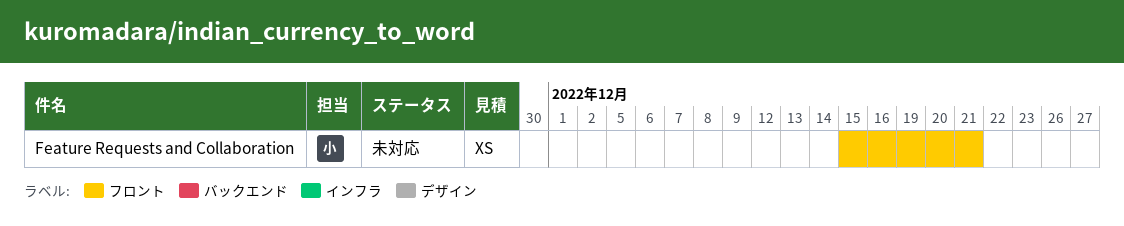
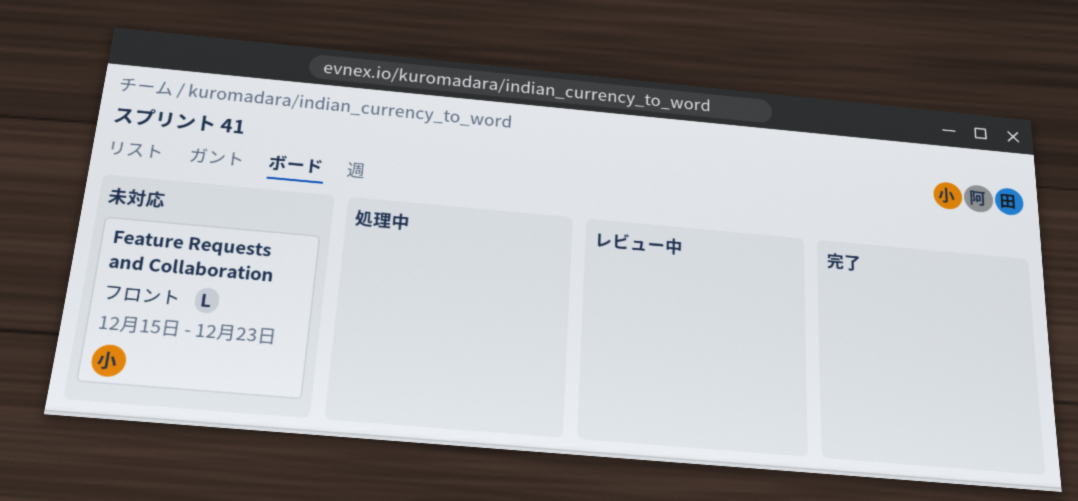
Feature Requests and Collaboration, estimate: XS -> L
Feature Requests and Collaboration, due: Dec 21 -> Dec 23

